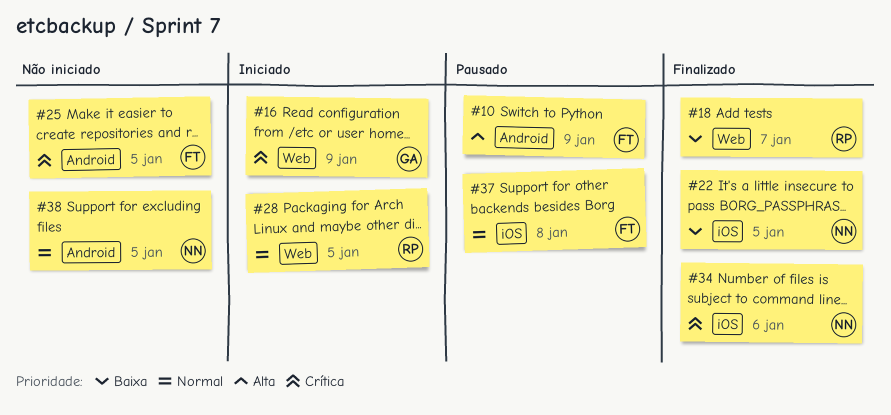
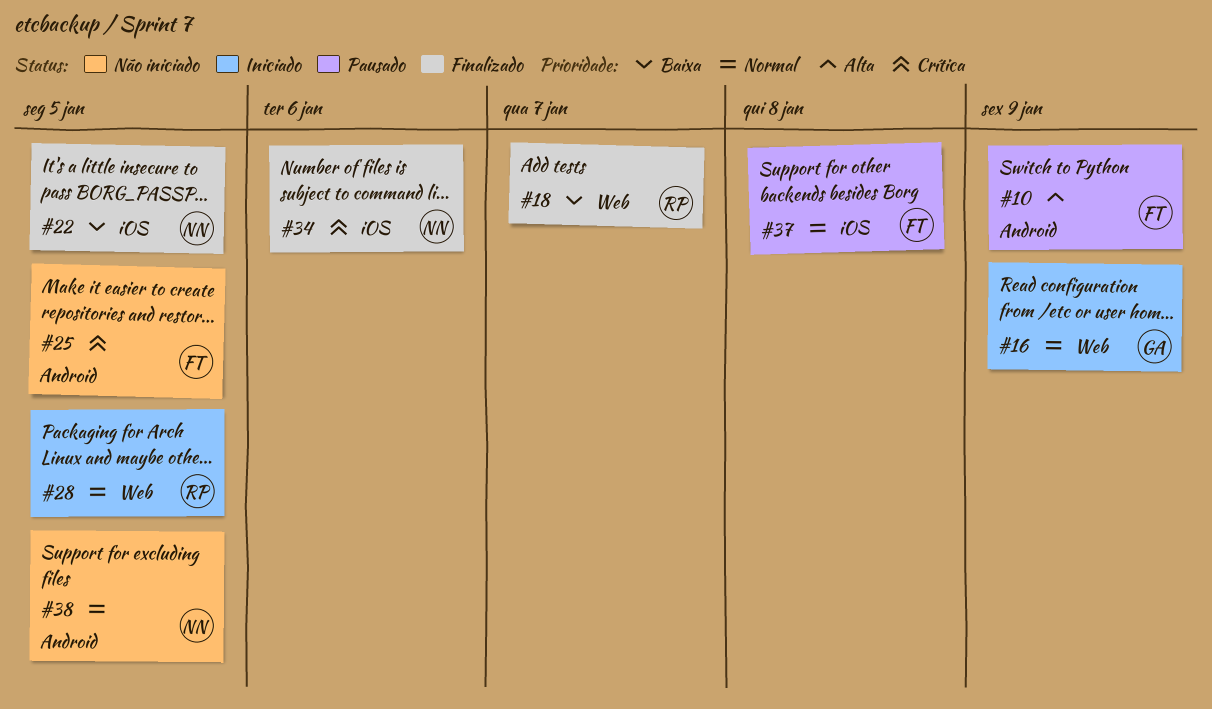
#16, priority: Crítica -> Normal

